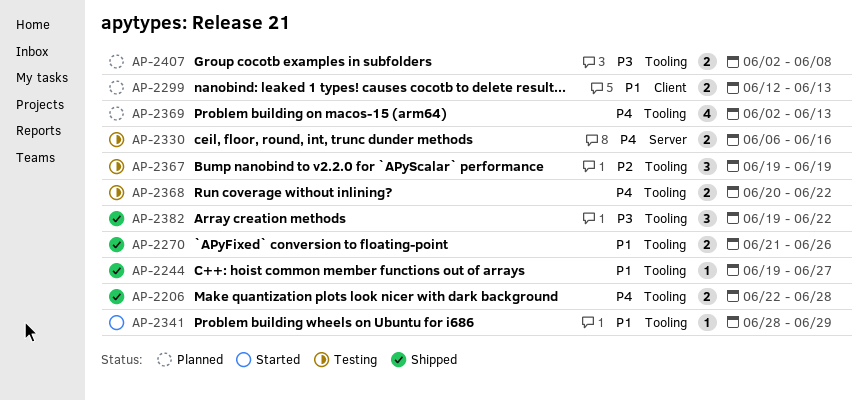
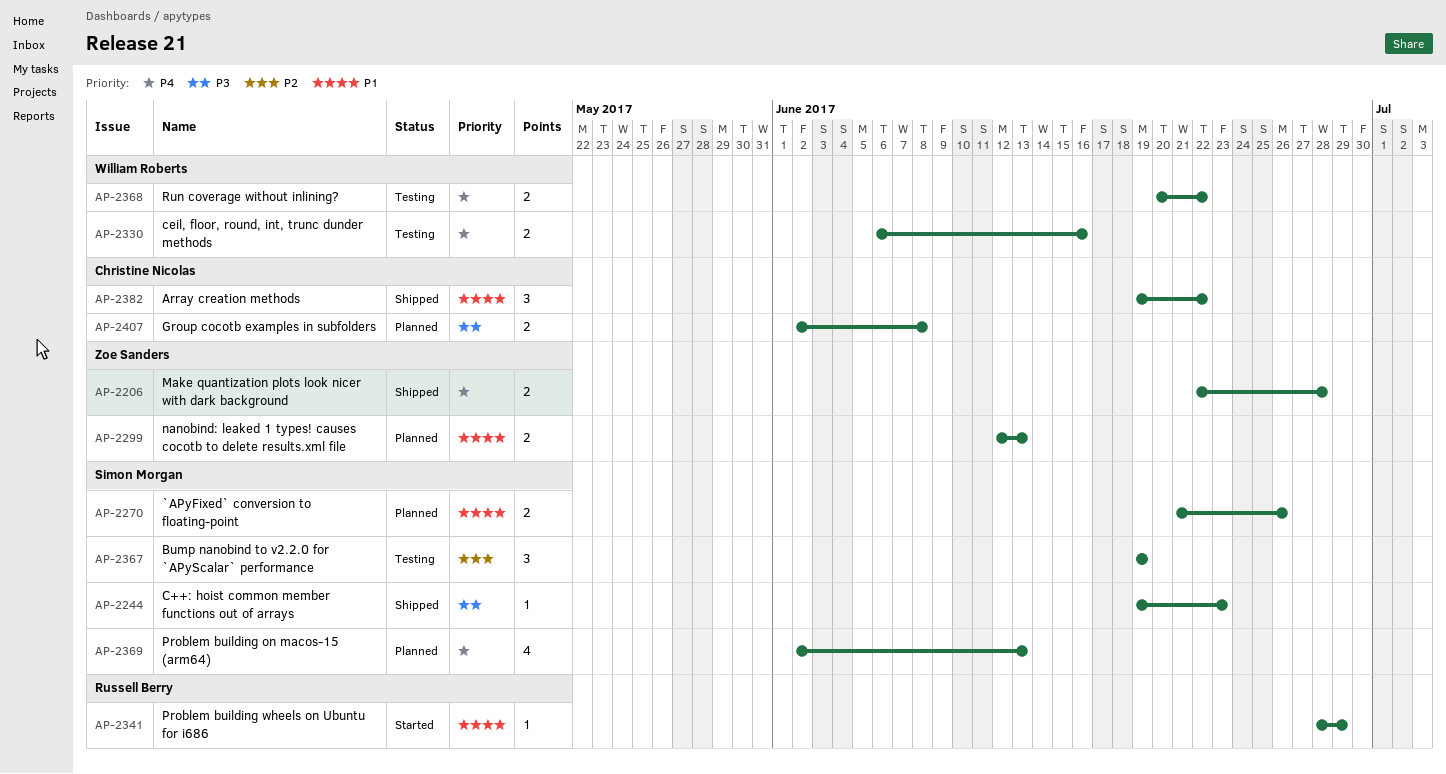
AP-2244, priority: P1 -> P3
AP-2244, due: Jun 27 -> Jun 23
AP-2270, status: Shipped -> Planned
AP-2382, priority: P3 -> P1

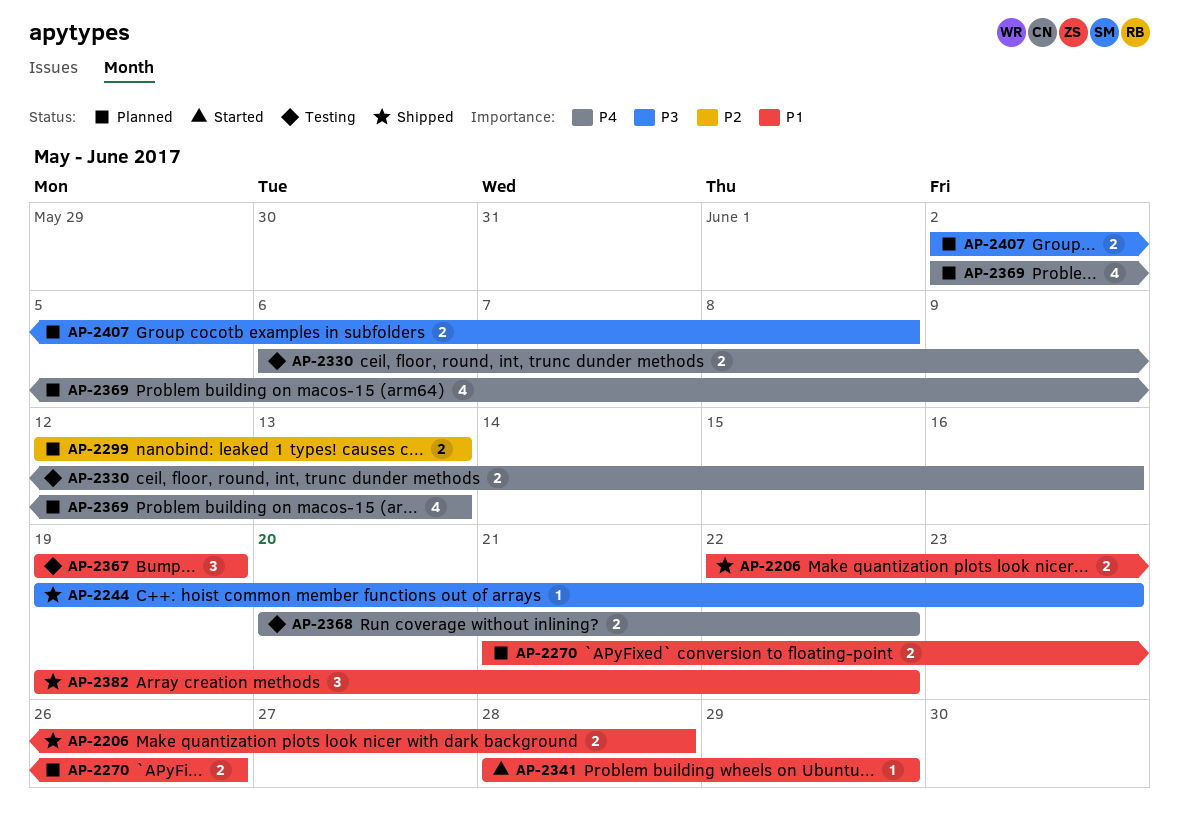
AP-2206, priority: P4 -> P1
AP-2299, priority: P1 -> P2
AP-2367, priority: P2 -> P1

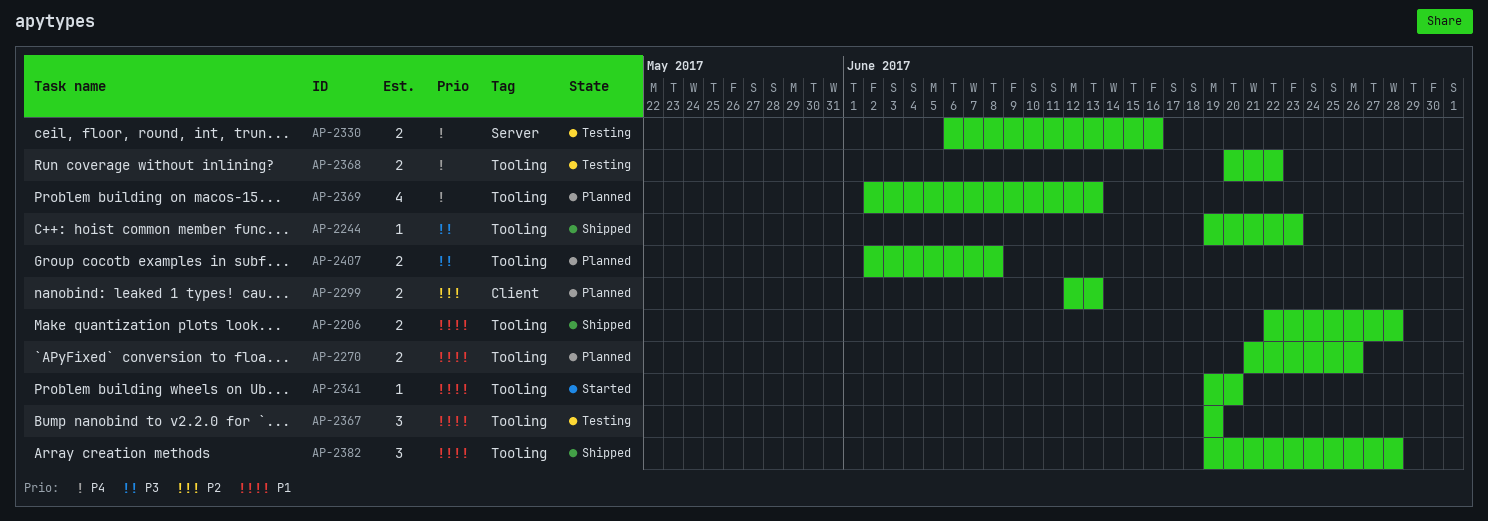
AP-2341, start: Jun 28 -> Jun 19
AP-2341, due: Jun 29 -> Jun 20
AP-2382, due: Jun 22 -> Jun 28

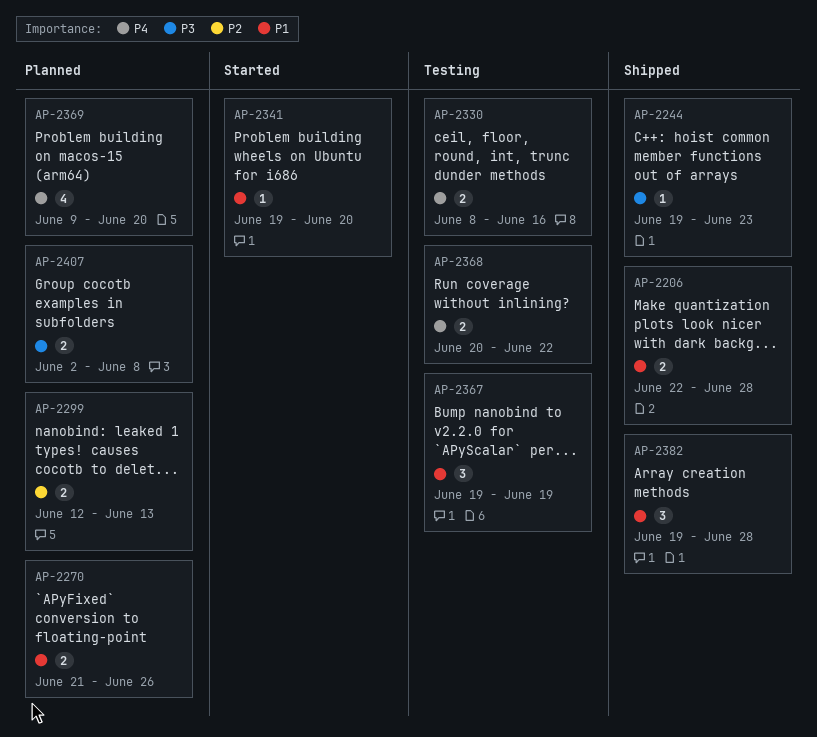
AP-2330, start: Jun 6 -> Jun 8
AP-2369, start: Jun 2 -> Jun 9
AP-2369, due: Jun 13 -> Jun 20

